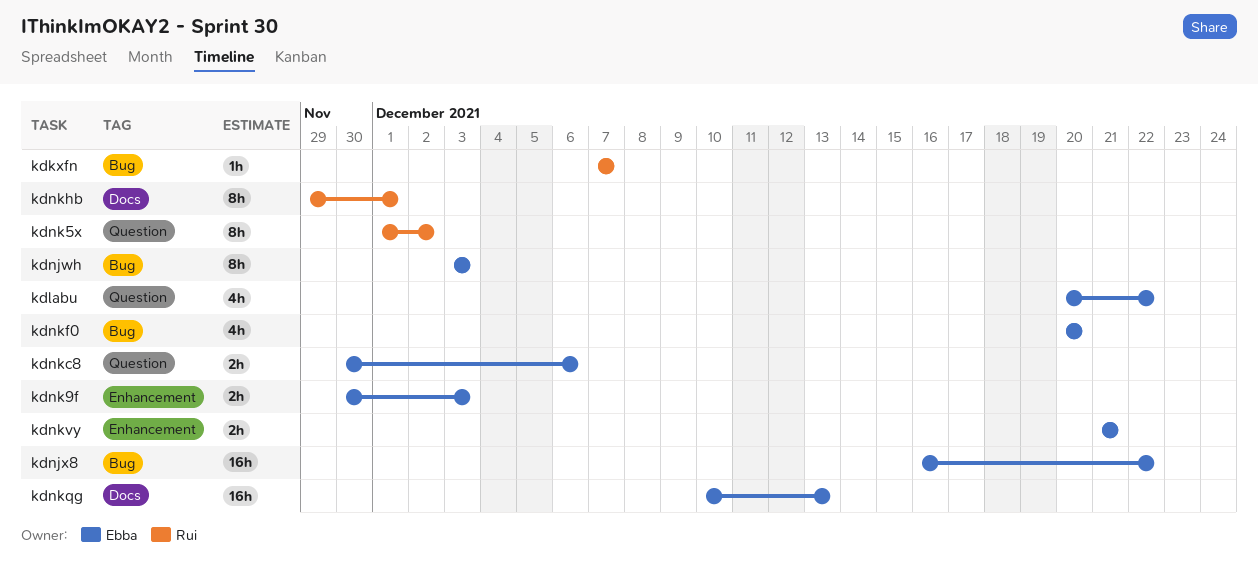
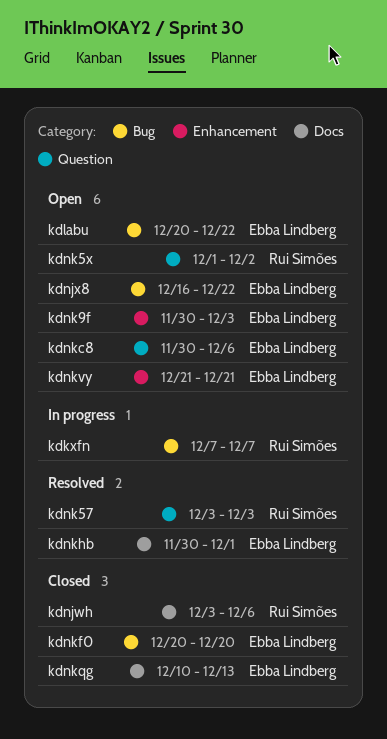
kdlabu, label: Question -> Bug
kdnjwh, owner: Ebba Lindberg -> Rui Simões
kdnjwh, label: Bug -> Docs
kdnjwh, due: Dec 3 -> Dec 6
kdnk57: none -> present
kdnkhb, owner: Rui Simões -> Ebba Lindberg
kdnkhb, start: Nov 29 -> Nov 30

